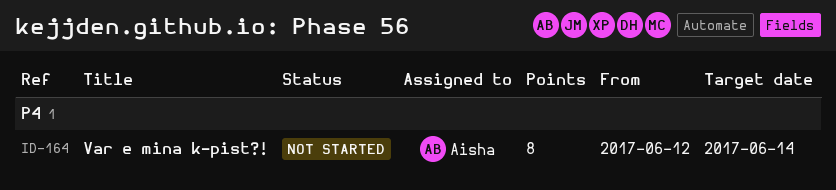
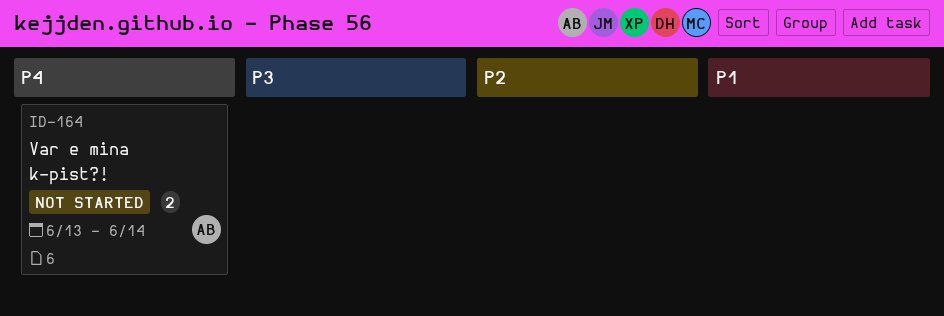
ID-164, estimate: 8 -> 2
ID-164, start: Jun 12 -> Jun 13

